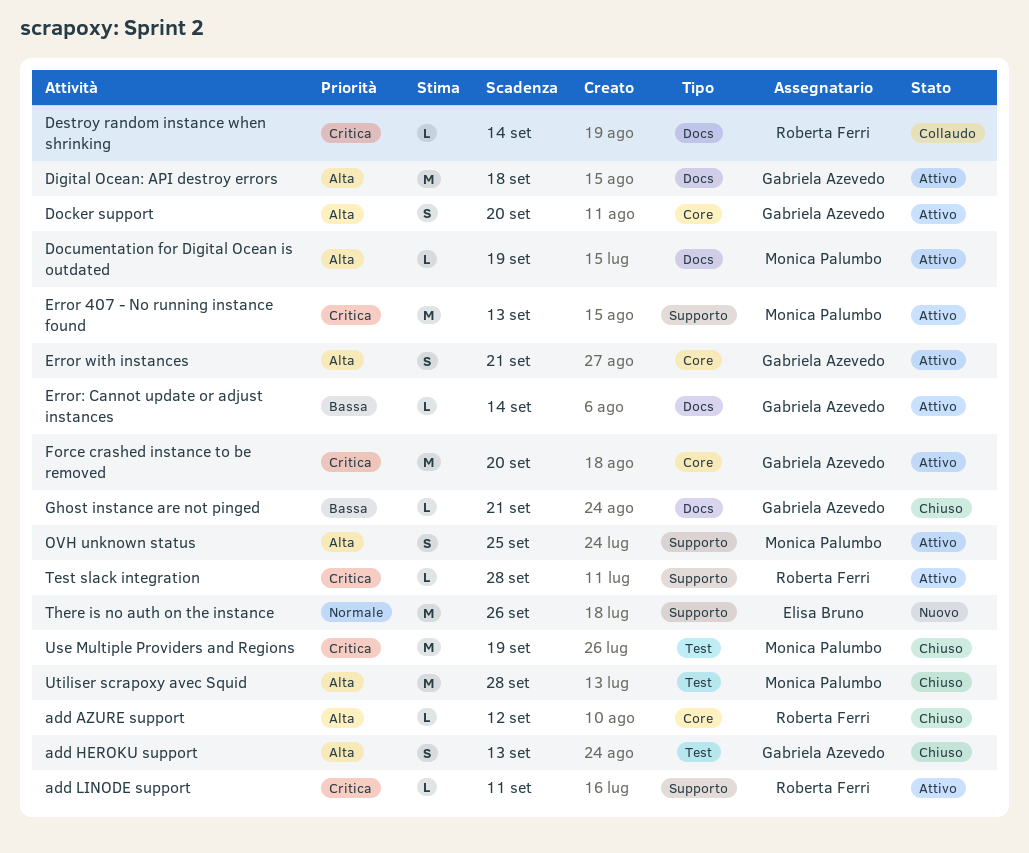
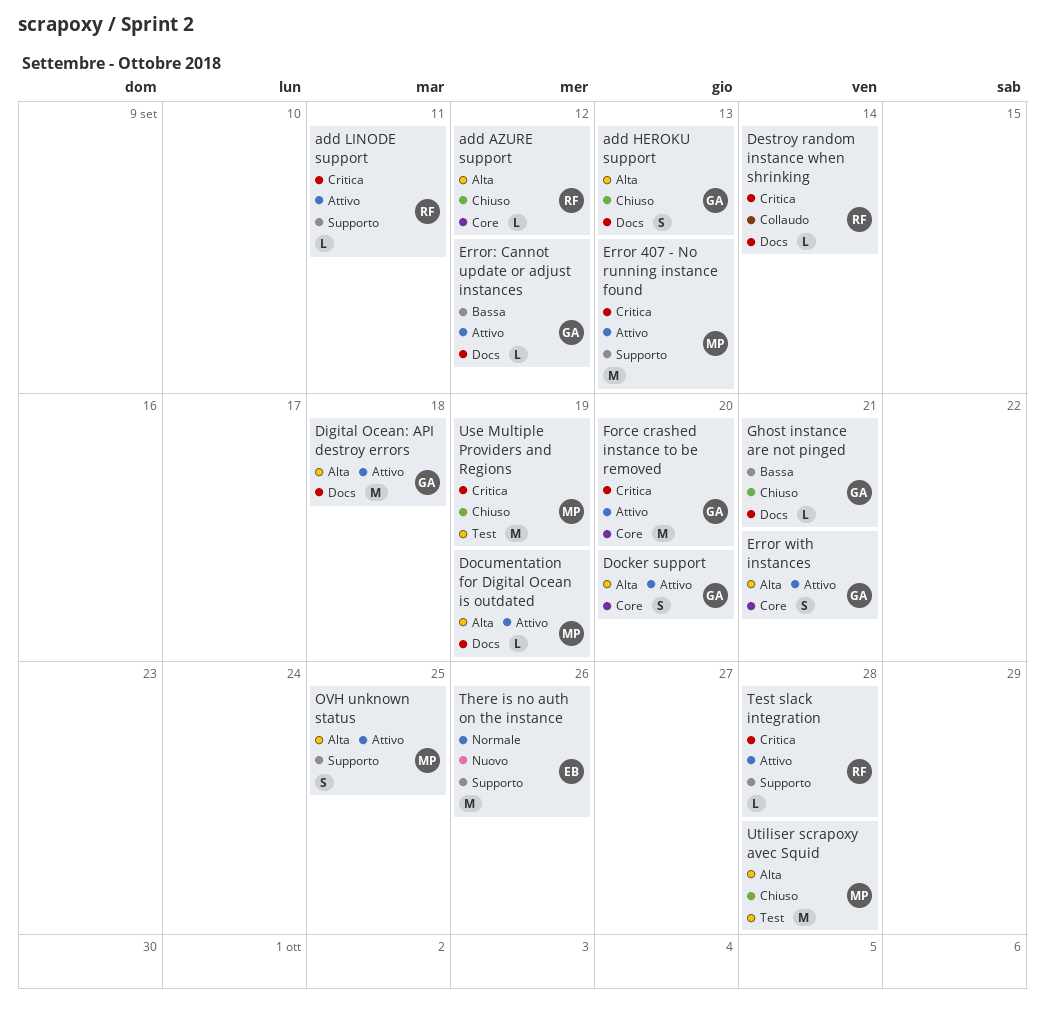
add HEROKU support, label: Test -> Docs
Error: Cannot update or adjust instances, due: Sep 14 -> Sep 12

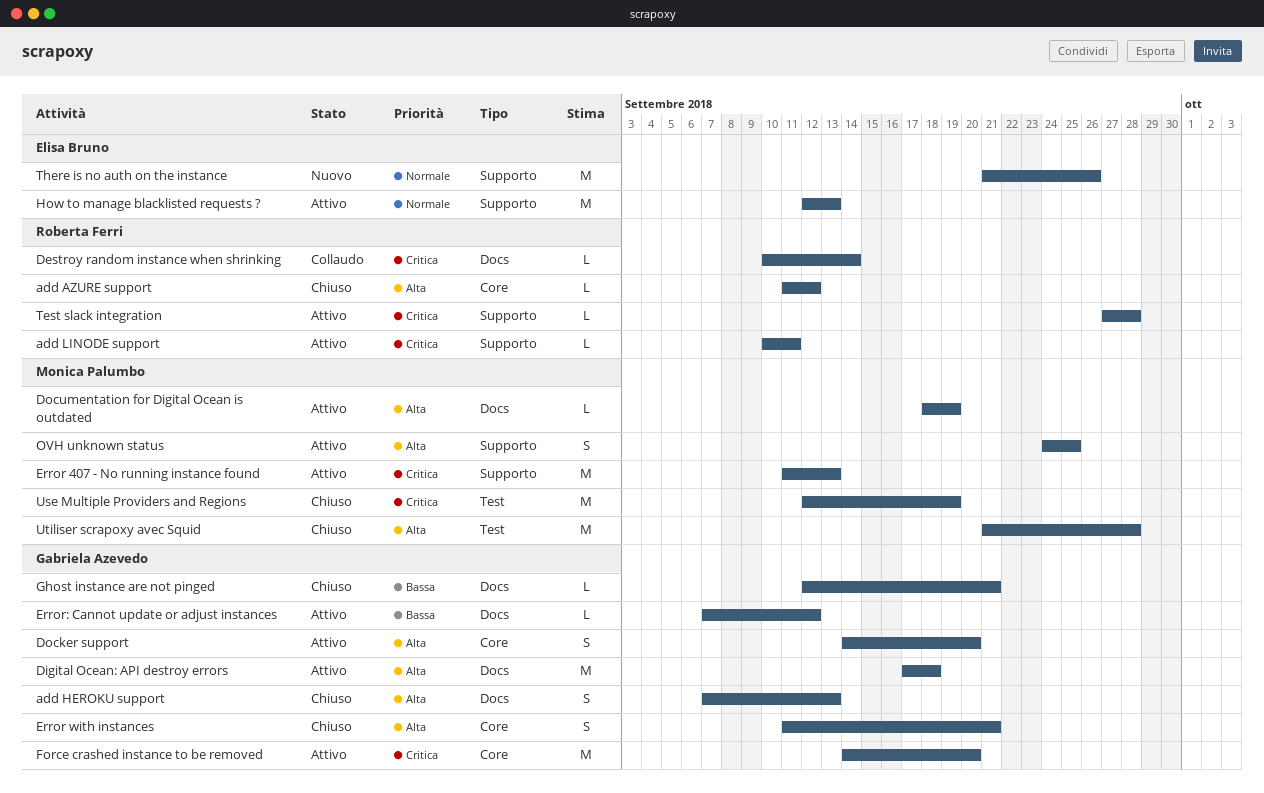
Error with instances, status: Attivo -> Chiuso
How to manage blacklisted requests ?: none -> present

